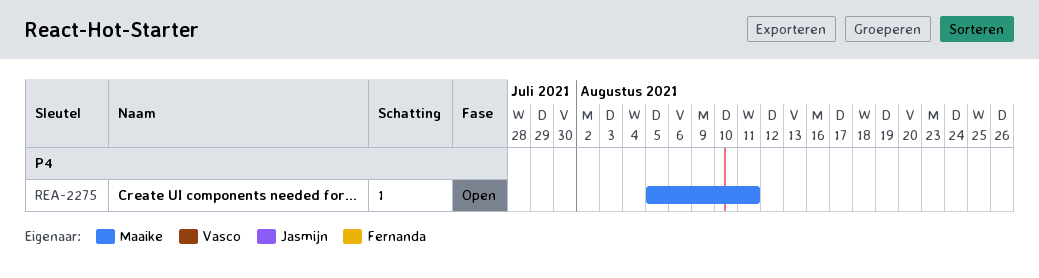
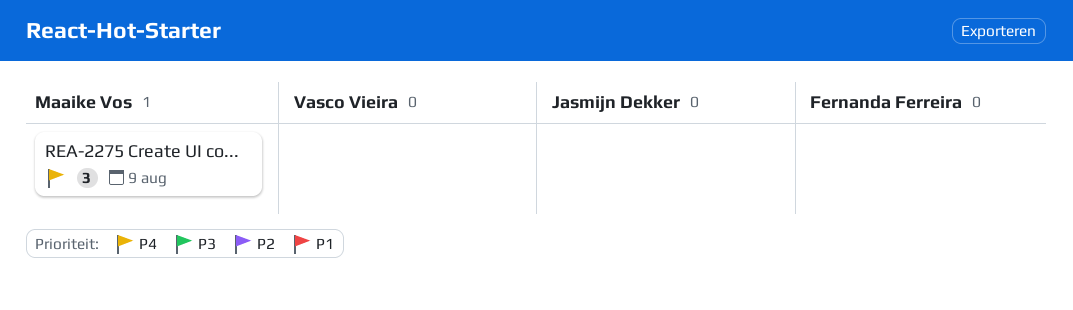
REA-2275, estimate: 1 -> 3
REA-2275, due: Aug 11 -> Aug 9

